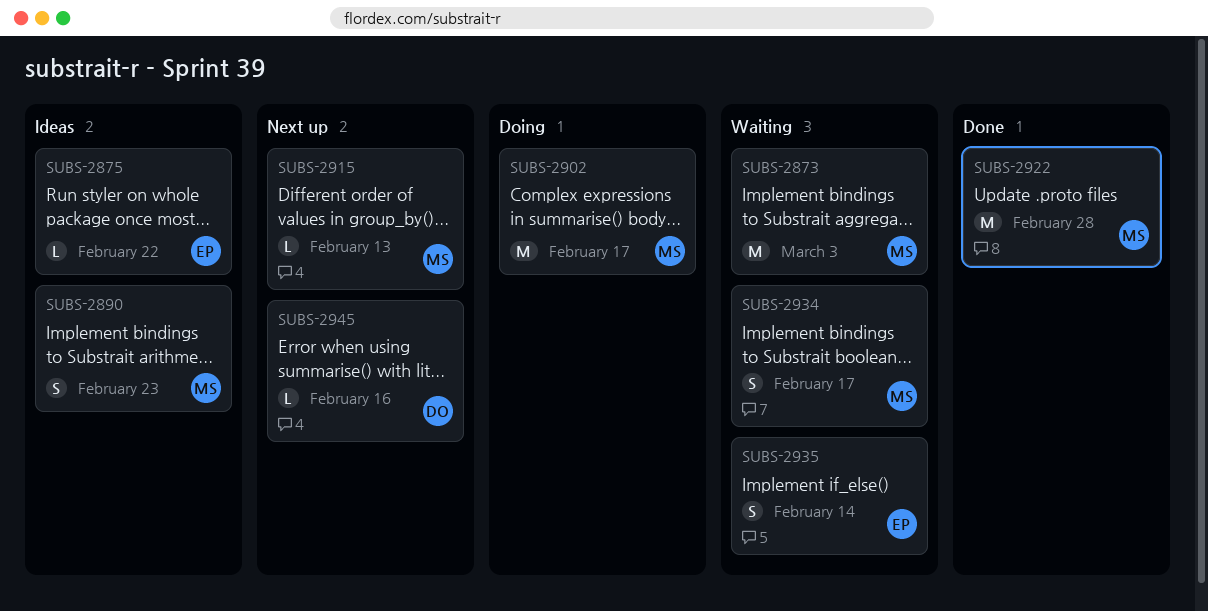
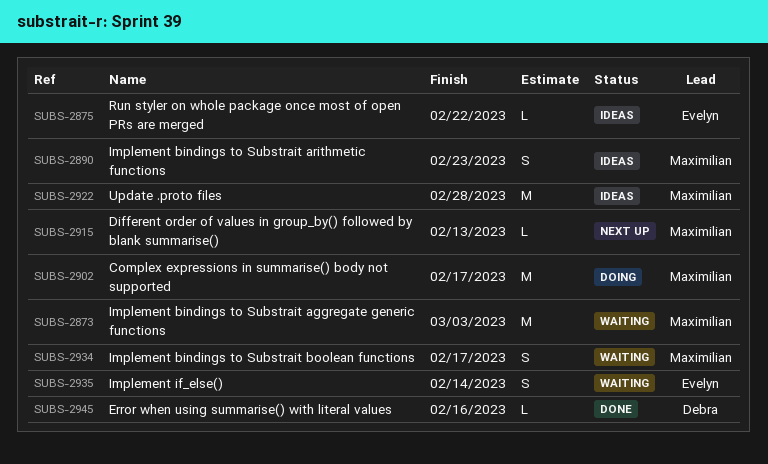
SUBS-2922, status: Done -> Ideas
SUBS-2945, status: Next up -> Done

